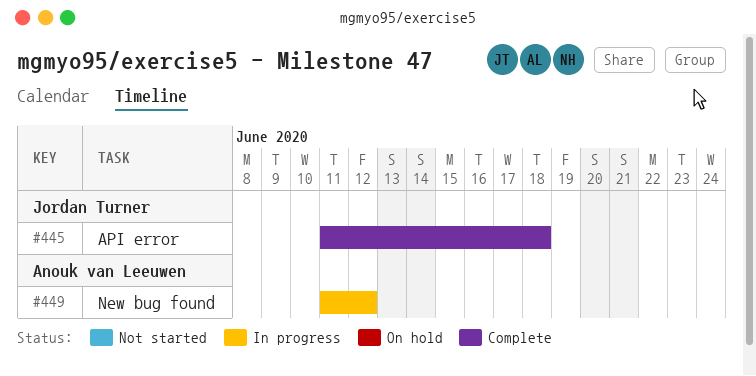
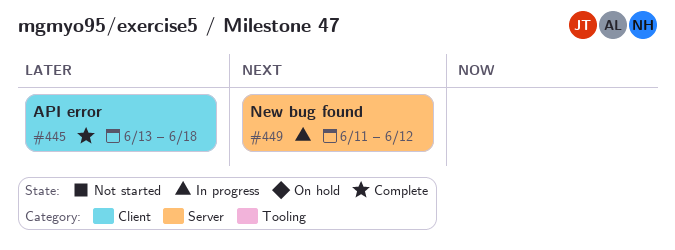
#445, start: Jun 11 -> Jun 13

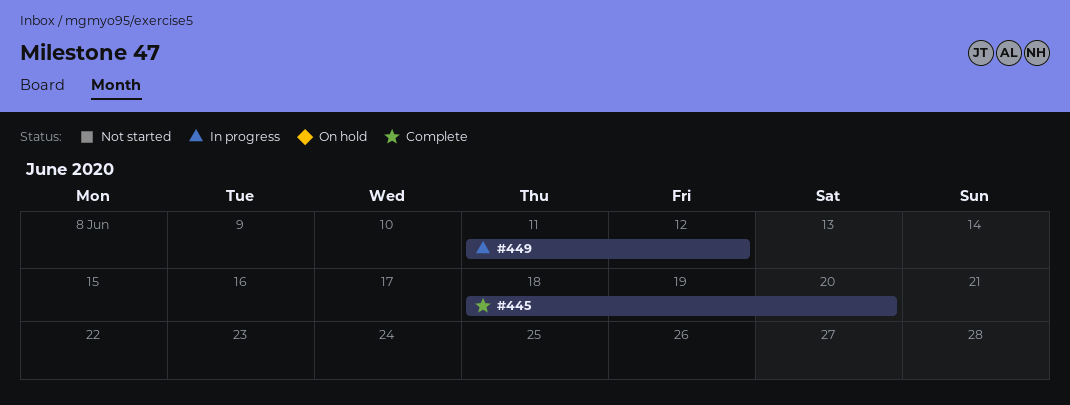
#445, start: Jun 13 -> Jun 18
#445, due: Jun 18 -> Jun 20

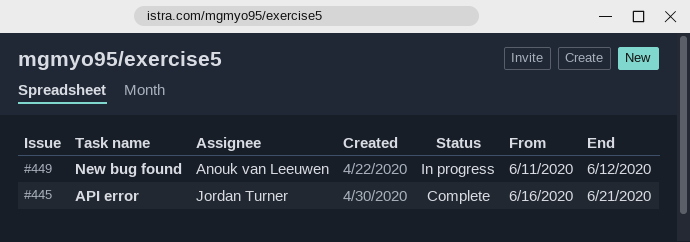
#445, start: Jun 18 -> Jun 16
#445, due: Jun 20 -> Jun 21

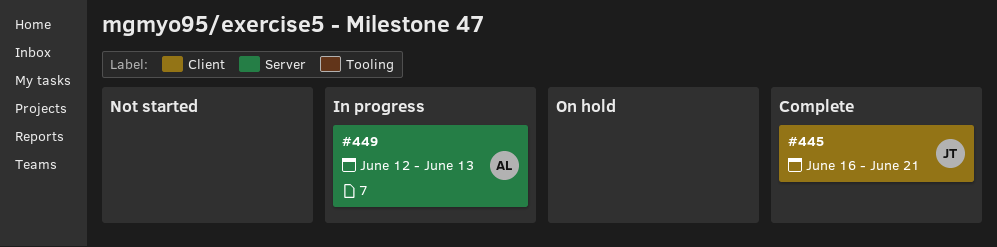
#449, start: Jun 11 -> Jun 12
#449, due: Jun 12 -> Jun 13

